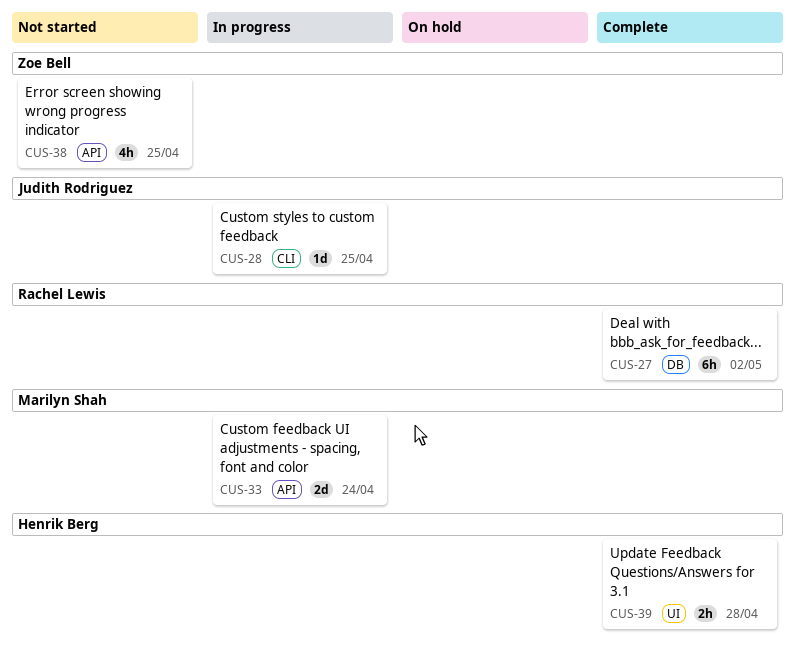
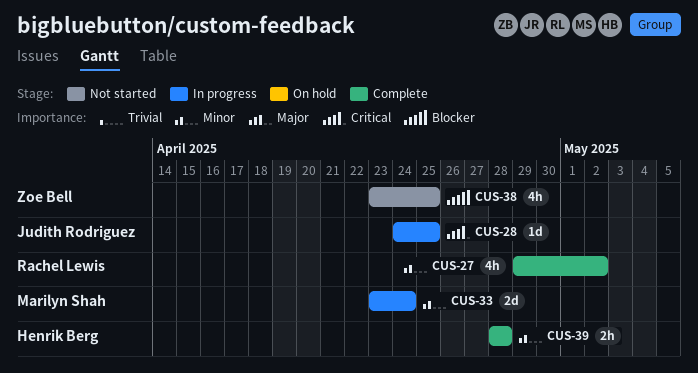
CUS-27, estimate: 6h -> 4h

